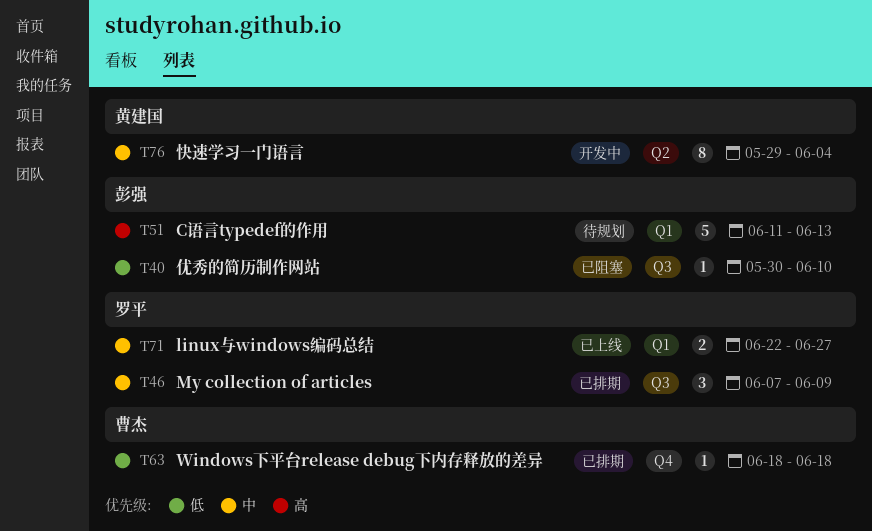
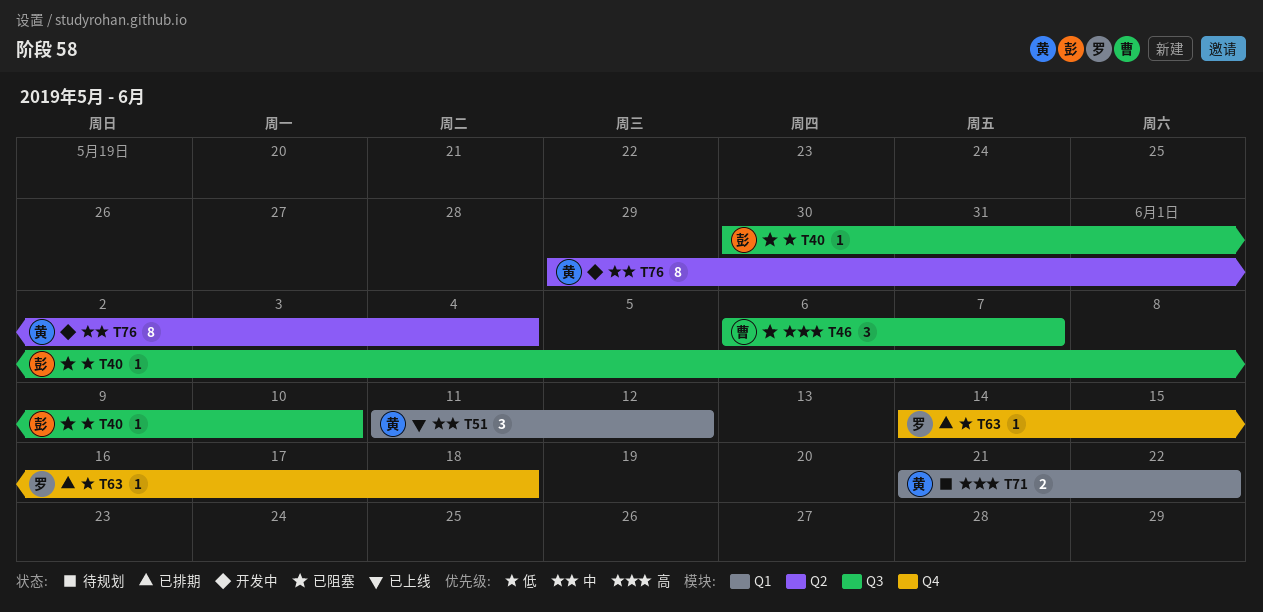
T46, status: 已排期 -> 已阻塞
T46, owner: 罗平 -> 曹杰
T46, priority: 中 -> 高
T46, start: Jun 7 -> Jun 6
T46, due: Jun 9 -> Jun 7
T51, status: 待规划 -> 已上线
T51, owner: 彭强 -> 黄建国
T51, priority: 高 -> 中
T51, estimate: 5 -> 3
T51, due: Jun 13 -> Jun 12
T63, owner: 曹杰 -> 罗平
T63, start: Jun 18 -> Jun 14
T71, status: 已上线 -> 待规划
T71, owner: 罗平 -> 黄建国
T71, priority: 中 -> 高
T71, start: Jun 22 -> Jun 21
T71, due: Jun 27 -> Jun 22

